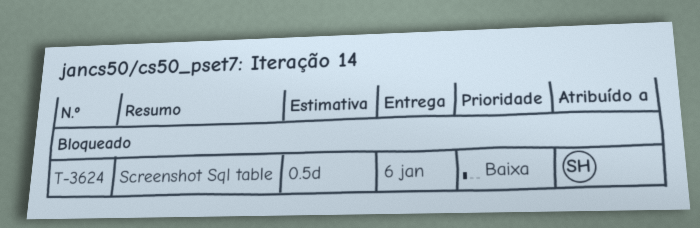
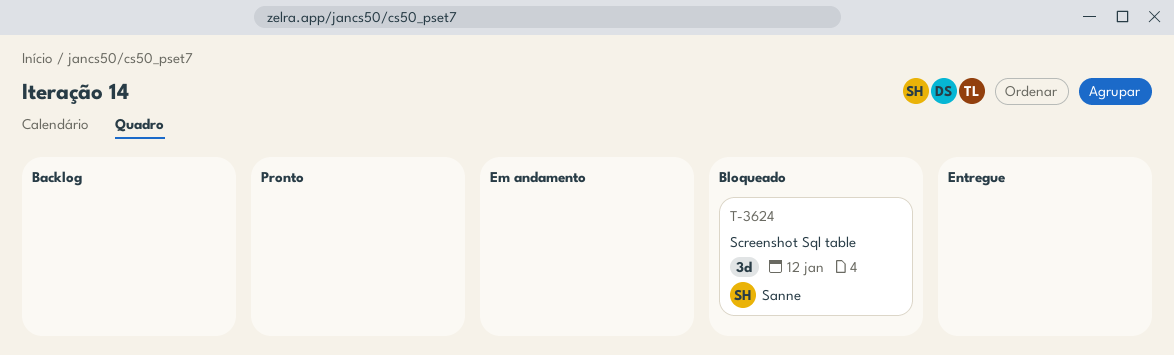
T-3624, estimate: 0.5d -> 3d
T-3624, due: Jan 6 -> Jan 12

